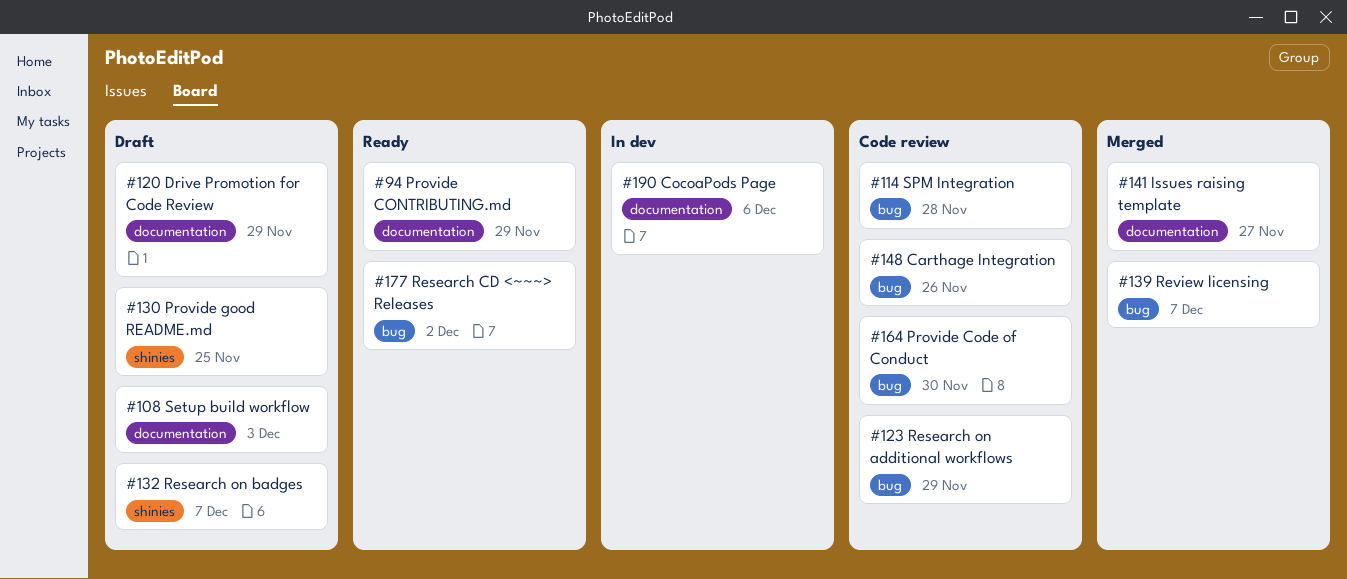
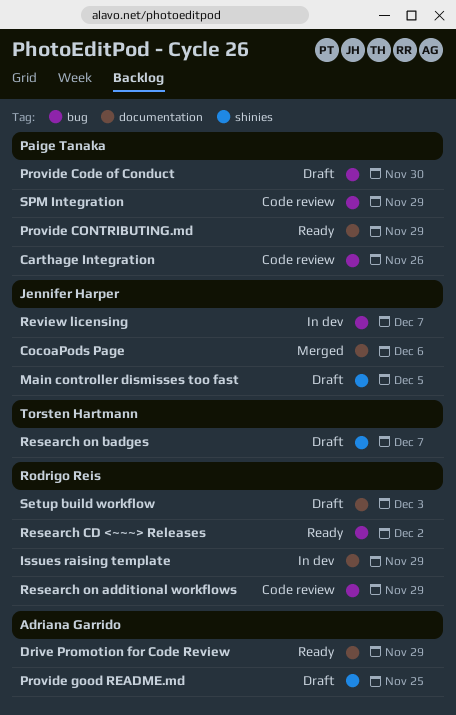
CocoaPods Page, status: In dev -> Merged
Drive Promotion for Code Review, status: Draft -> Ready
Issues raising template, status: Merged -> In dev
Issues raising template, due: Nov 27 -> Nov 29
Main controller dismisses too fast: none -> present
Provide Code of Conduct, status: Code review -> Draft
Review licensing, status: Merged -> In dev
SPM Integration, due: Nov 28 -> Nov 29

